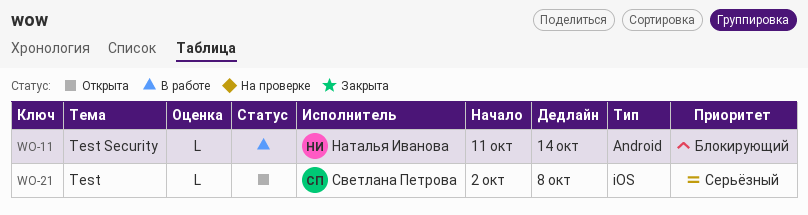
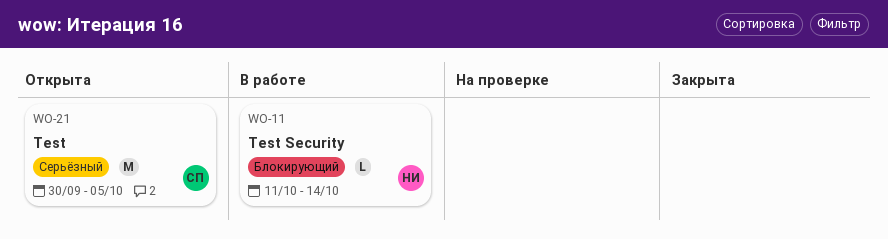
WO-21, estimate: L -> M
WO-21, start: Oct 2 -> Sep 30
WO-21, due: Oct 8 -> Oct 5

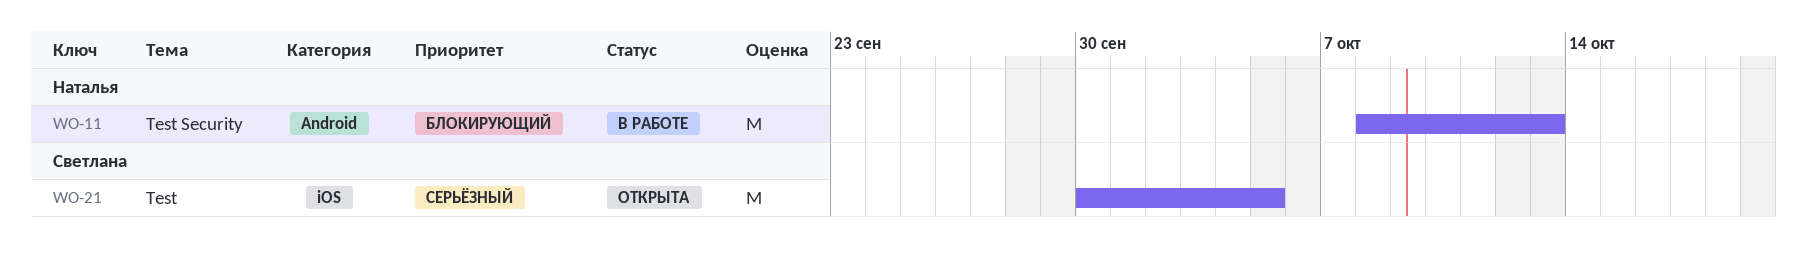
WO-11, estimate: L -> M
WO-11, start: Oct 11 -> Oct 8
WO-11, due: Oct 14 -> Oct 13

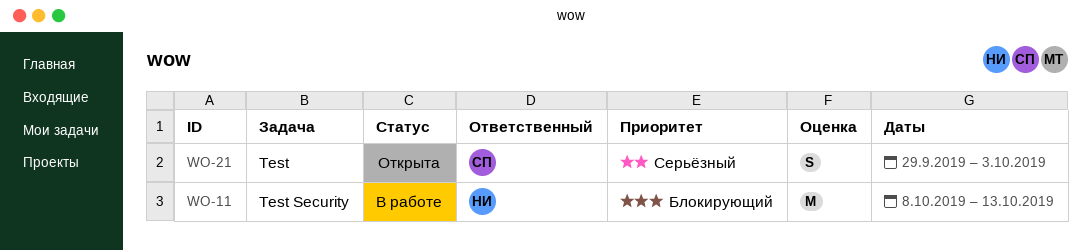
WO-21, estimate: M -> S
WO-21, start: Sep 30 -> Sep 29
WO-21, due: Oct 5 -> Oct 3

